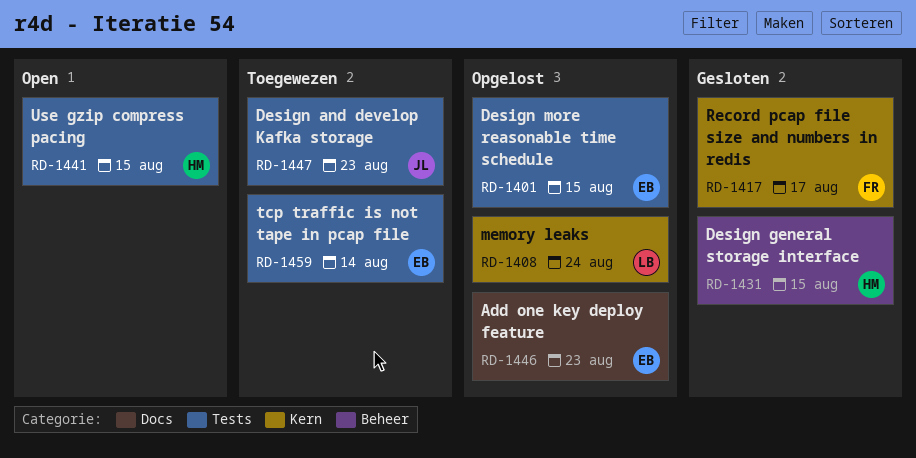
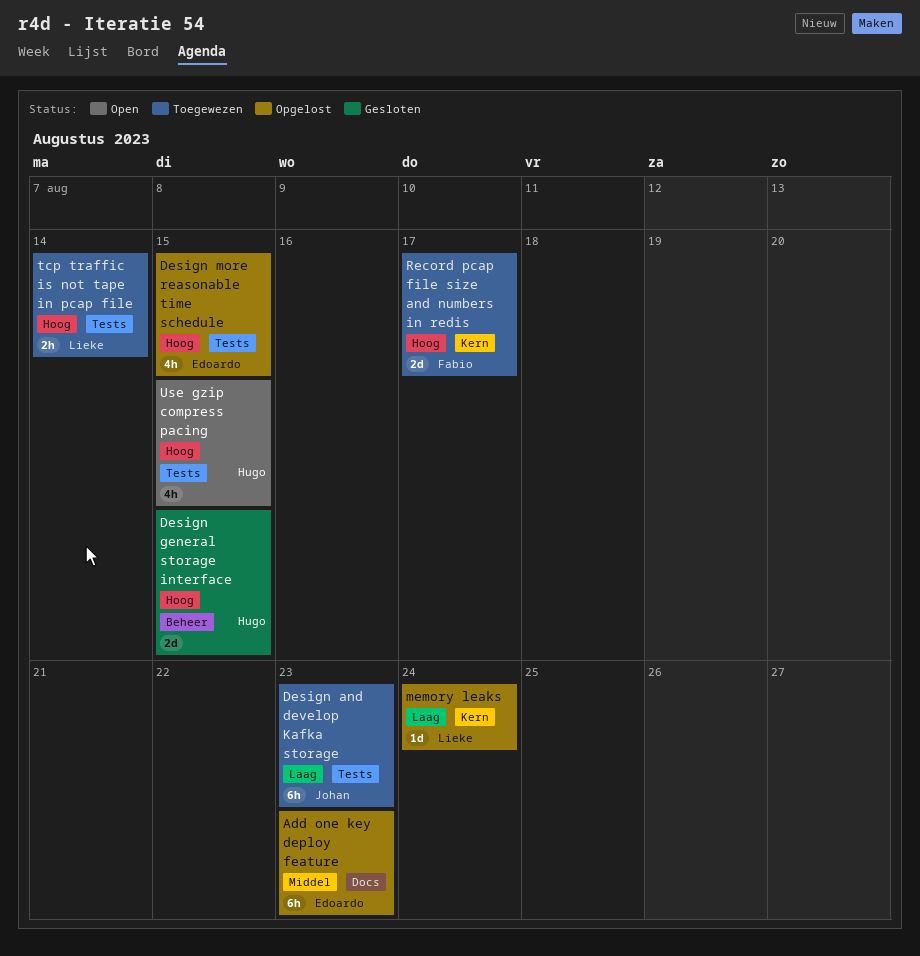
Record pcap file size and numbers in redis, status: Gesloten -> Toegewezen
tcp traffic is not tape in pcap file, owner: Edoardo -> Lieke

